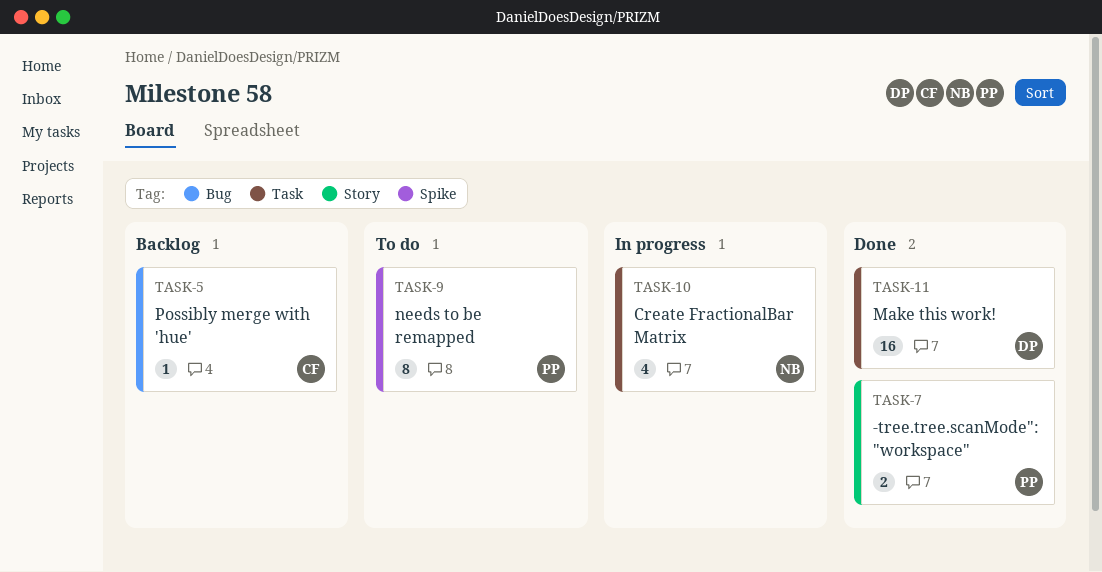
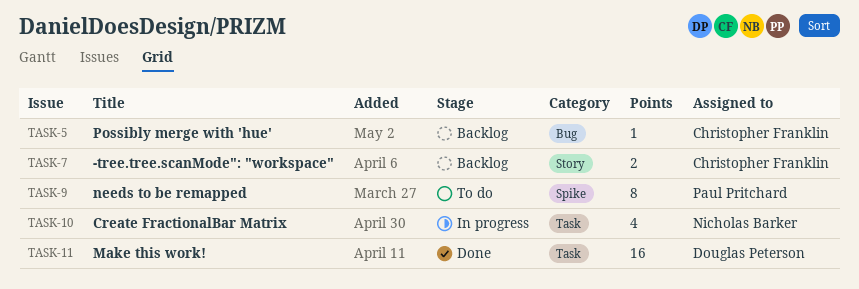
TASK-7, status: Done -> Backlog
TASK-7, owner: Paul Pritchard -> Christopher Franklin

